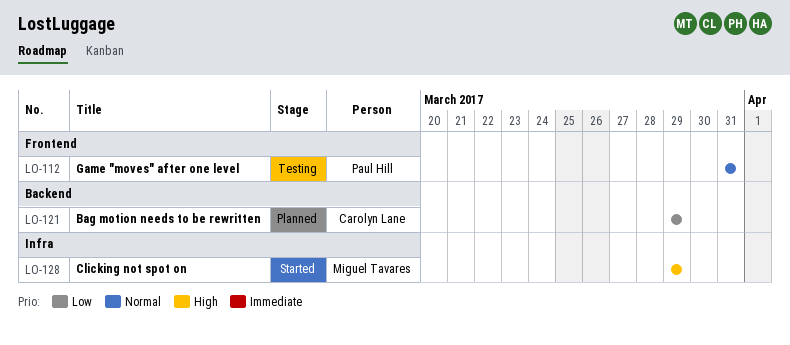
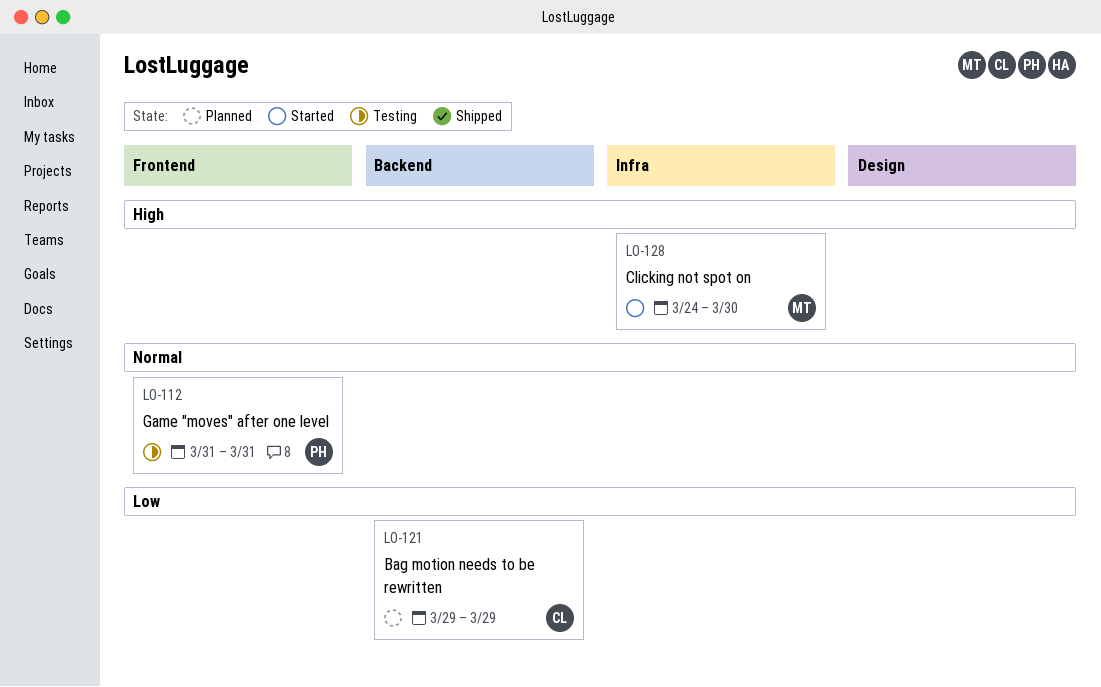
LO-128, start: Mar 29 -> Mar 24
LO-128, due: Mar 29 -> Mar 30

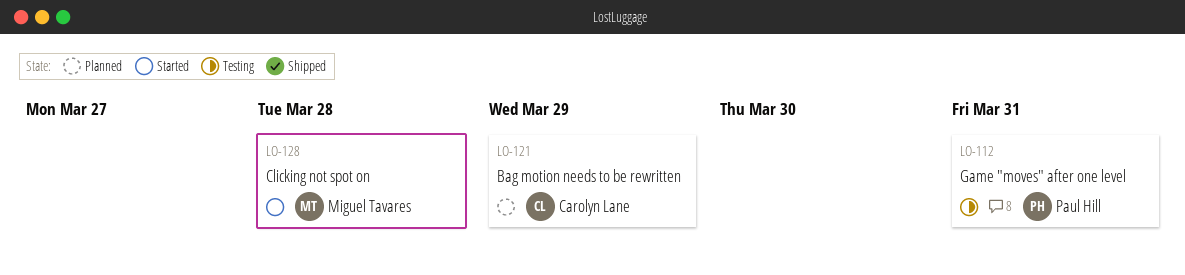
LO-128, due: Mar 30 -> Mar 28

